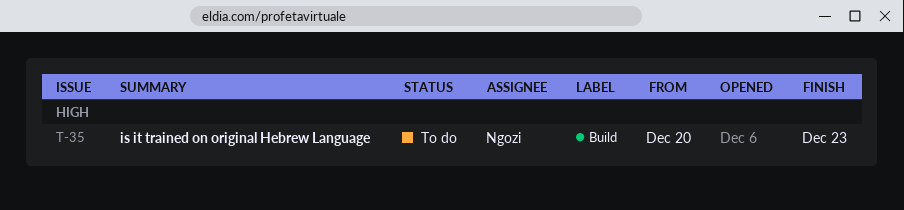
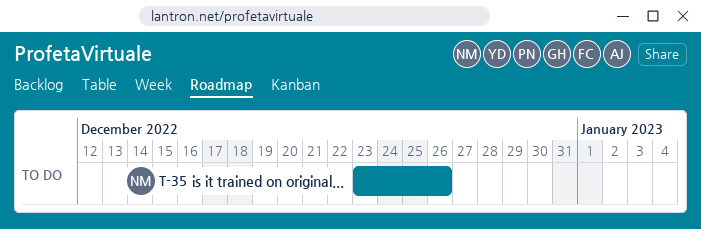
T-35, start: Dec 20 -> Dec 23
T-35, due: Dec 23 -> Dec 26

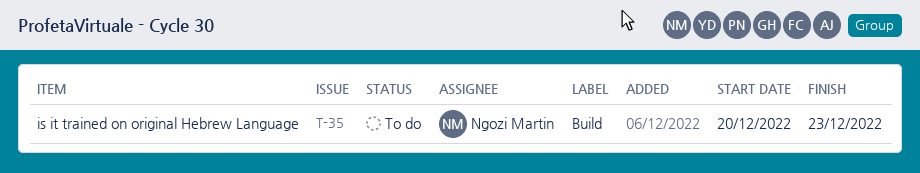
T-35, start: Dec 23 -> Dec 20
T-35, due: Dec 26 -> Dec 23

